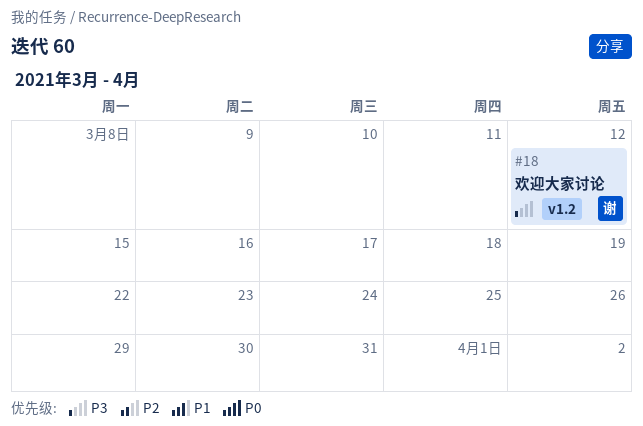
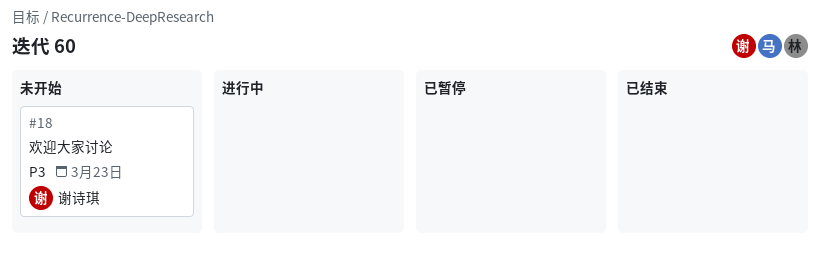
#18, due: Mar 12 -> Mar 23

